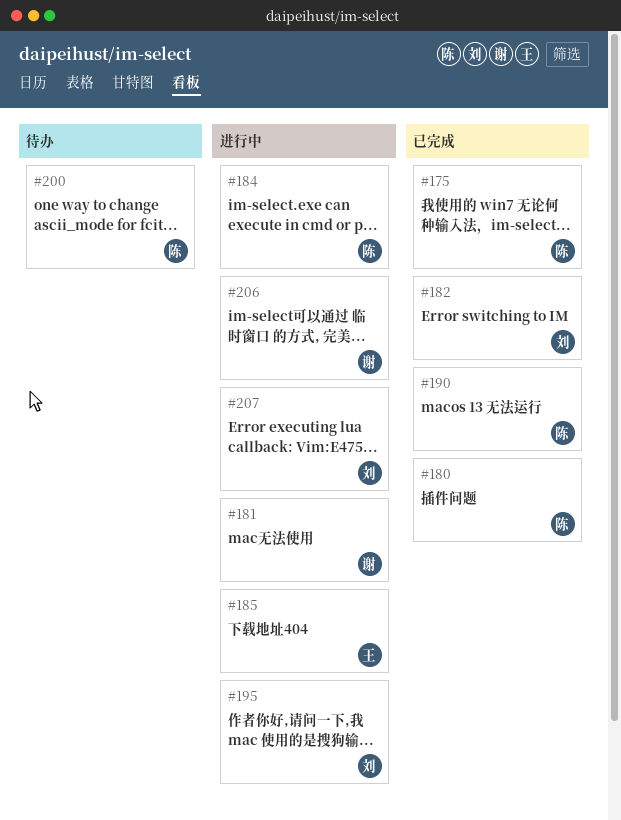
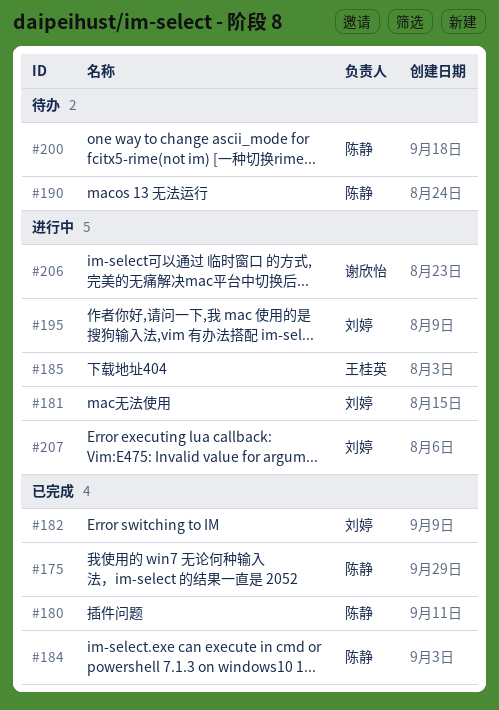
#181, owner: 谢欣怡 -> 刘婷
#184, status: 进行中 -> 已完成
#190, status: 已完成 -> 待办

